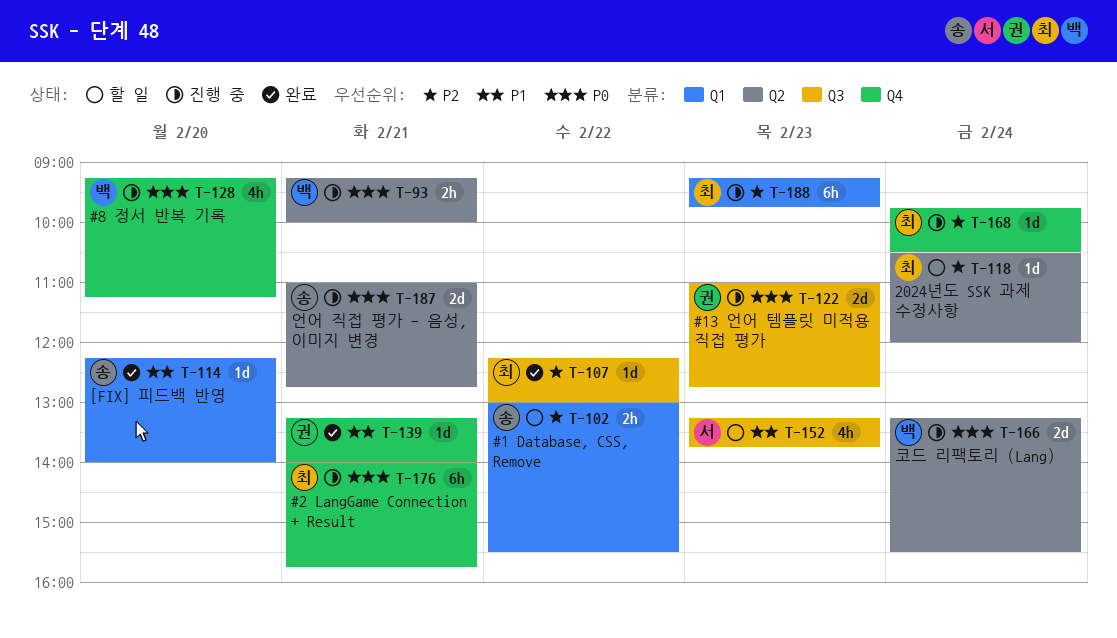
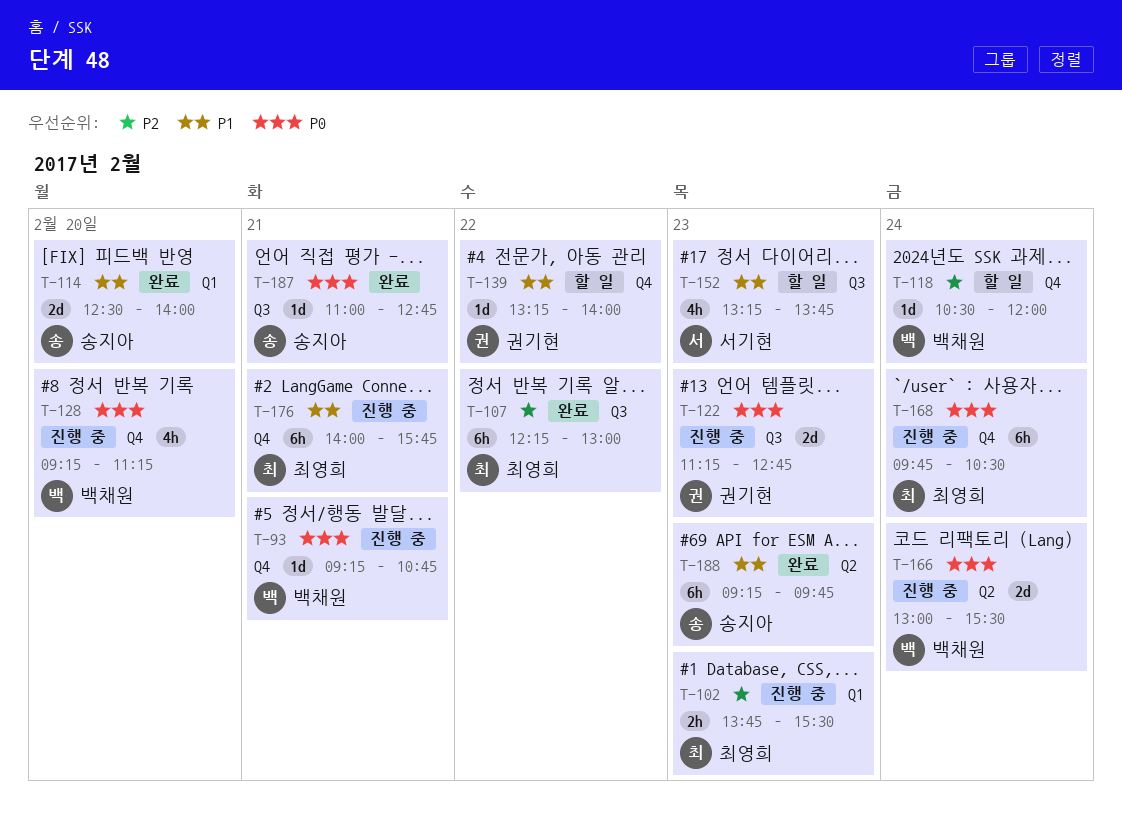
T-93, label: Q2 -> Q4
T-93, estimate: 2h -> 1d
T-93, ends: 10:00 -> 10:45
T-102, status: 할 일 -> 진행 중
T-102, owner: 송지아 -> 최영희
T-102, day: Feb 22 -> Feb 23
T-102, begins: 13:00 -> 13:45
T-107, estimate: 1d -> 6h
T-114, estimate: 1d -> 2d
T-114, begins: 12:15 -> 12:30
T-118, owner: 최영희 -> 백채원
T-118, label: Q2 -> Q4
T-122, begins: 11:00 -> 11:15
T-139, status: 완료 -> 할 일
T-139, day: Feb 21 -> Feb 22
T-166, begins: 13:15 -> 13:00
T-168, priority: P2 -> P0
T-168, estimate: 1d -> 6h
T-176, priority: P0 -> P1
T-187, status: 진행 중 -> 완료
T-187, label: Q2 -> Q3
T-187, estimate: 2d -> 1d
T-188, status: 진행 중 -> 완료
T-188, owner: 최영희 -> 송지아
T-188, priority: P2 -> P1
T-188, label: Q1 -> Q2

